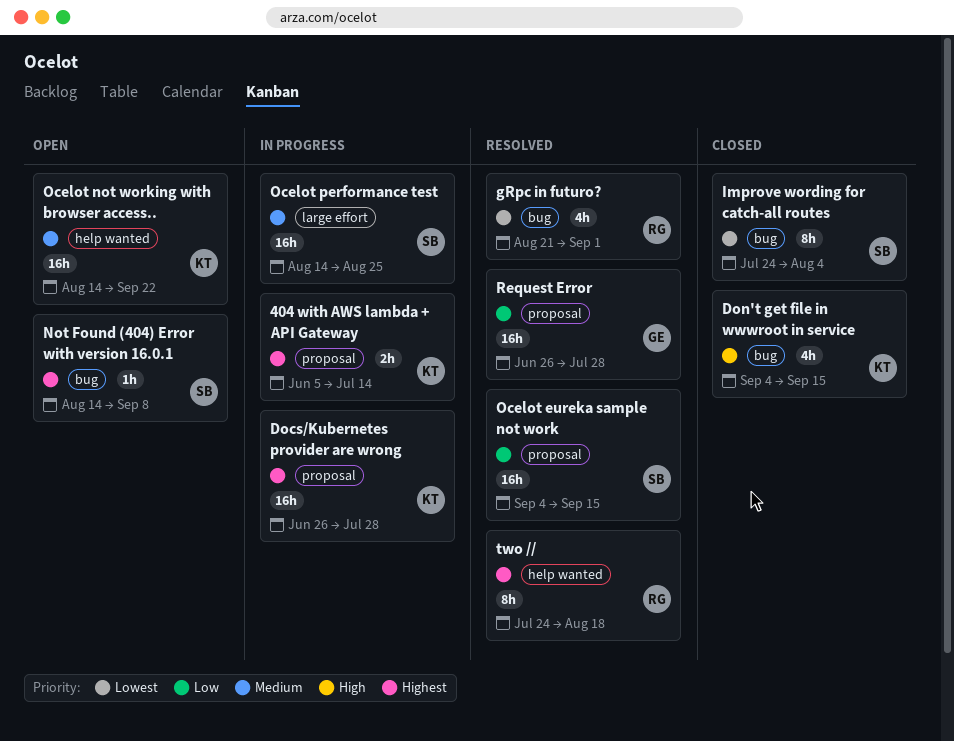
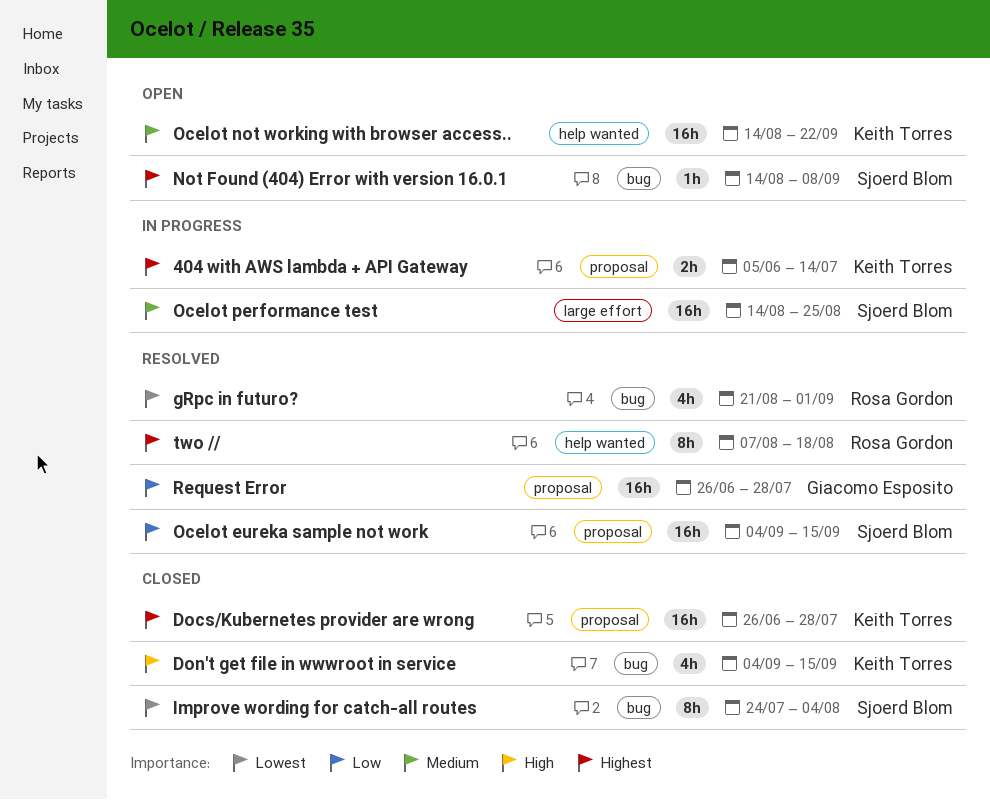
Docs/Kubernetes provider are wrong, status: In progress -> Closed
two //, start: Jul 24 -> Aug 7

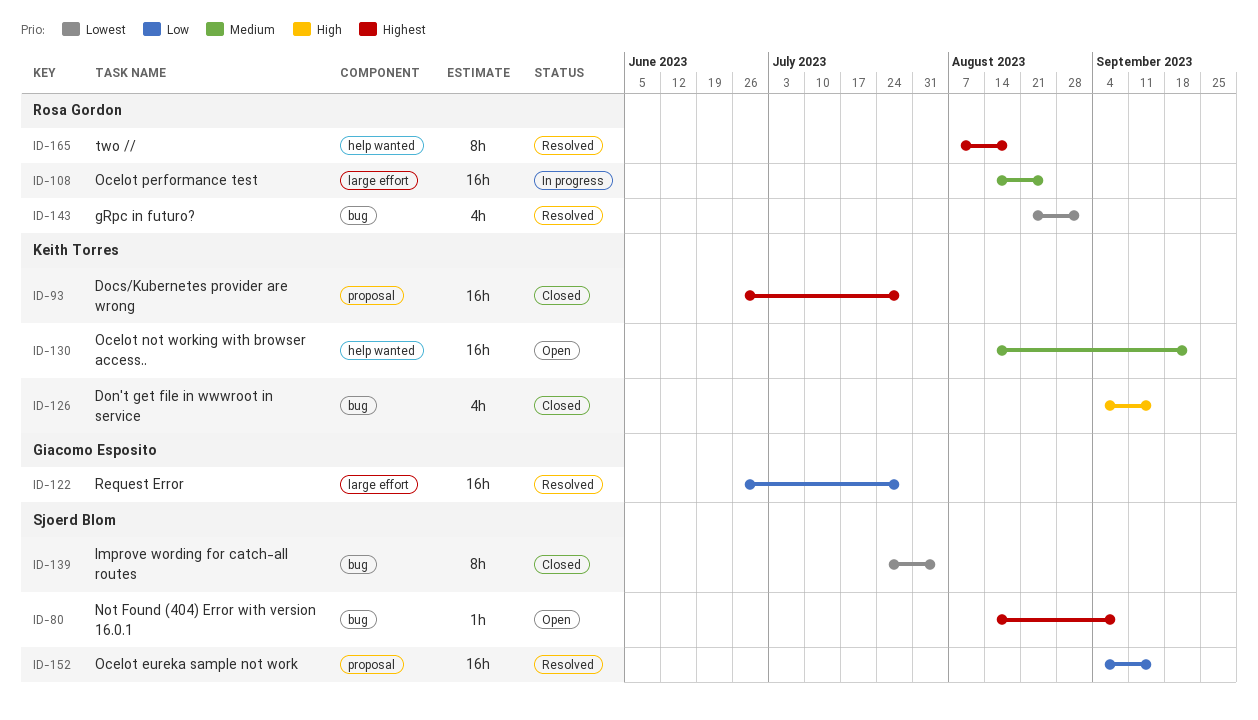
404 with AWS lambda + API Gateway: present -> none
Ocelot performance test, owner: Sjoerd Blom -> Rosa Gordon
Request Error, label: proposal -> large effort

